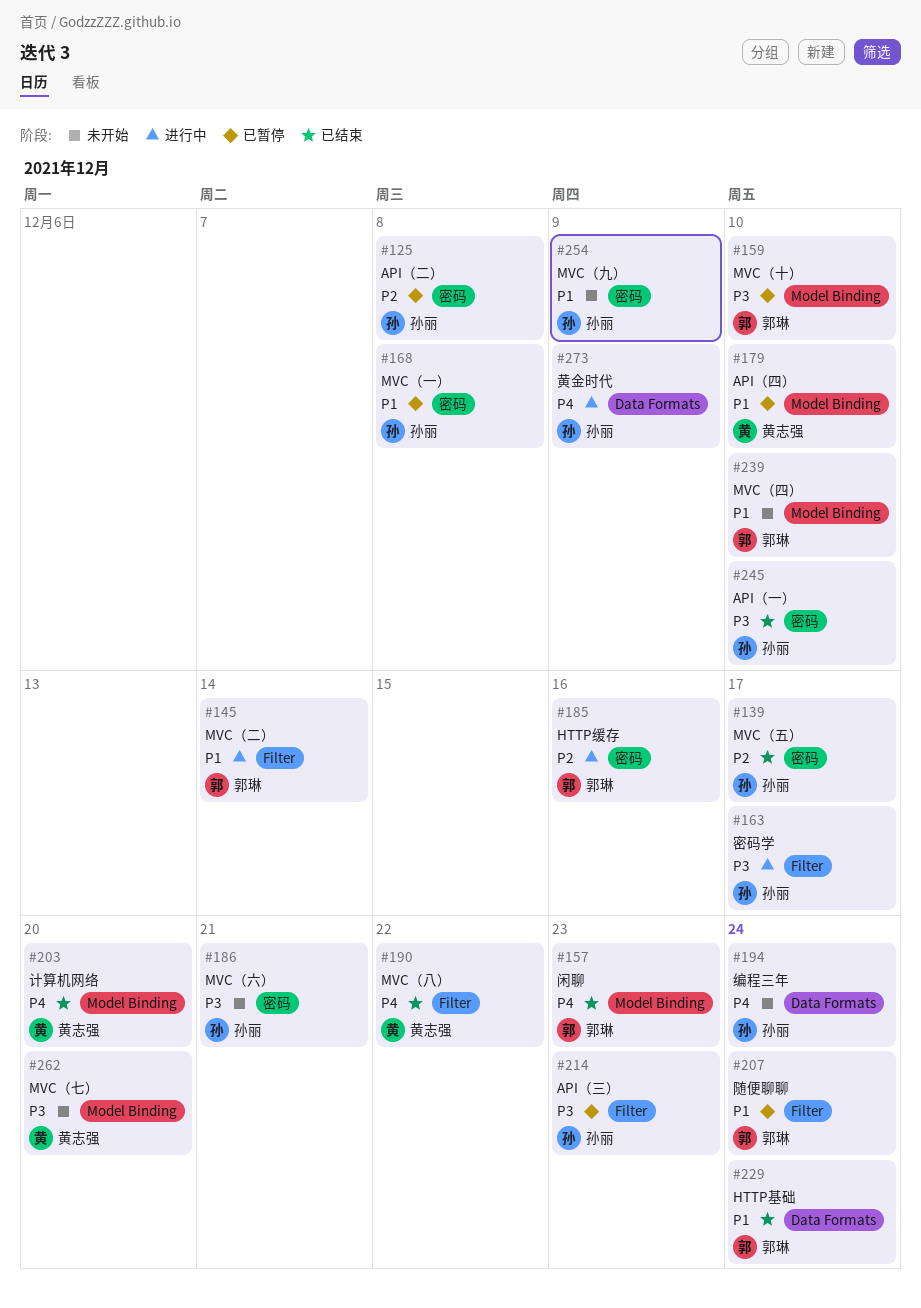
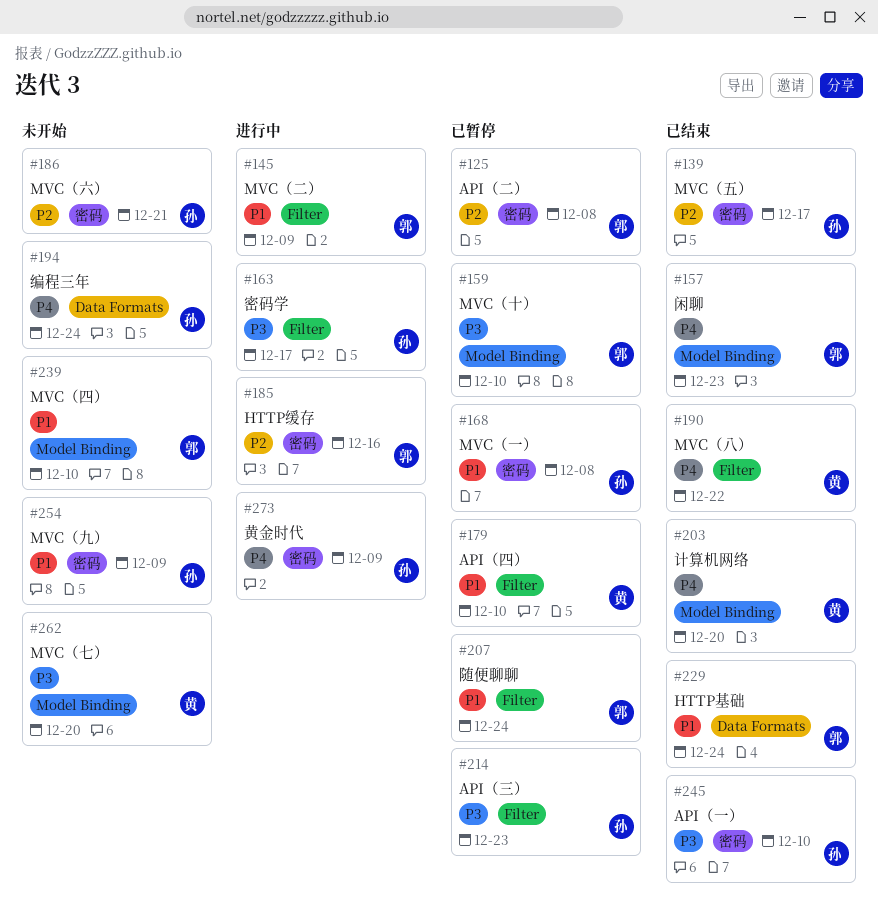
#125, owner: 孙丽 -> 郭琳
#145, due: Dec 14 -> Dec 9
#179, label: Model Binding -> Filter
#186, priority: P3 -> P2
#273, label: Data Formats -> 密码

